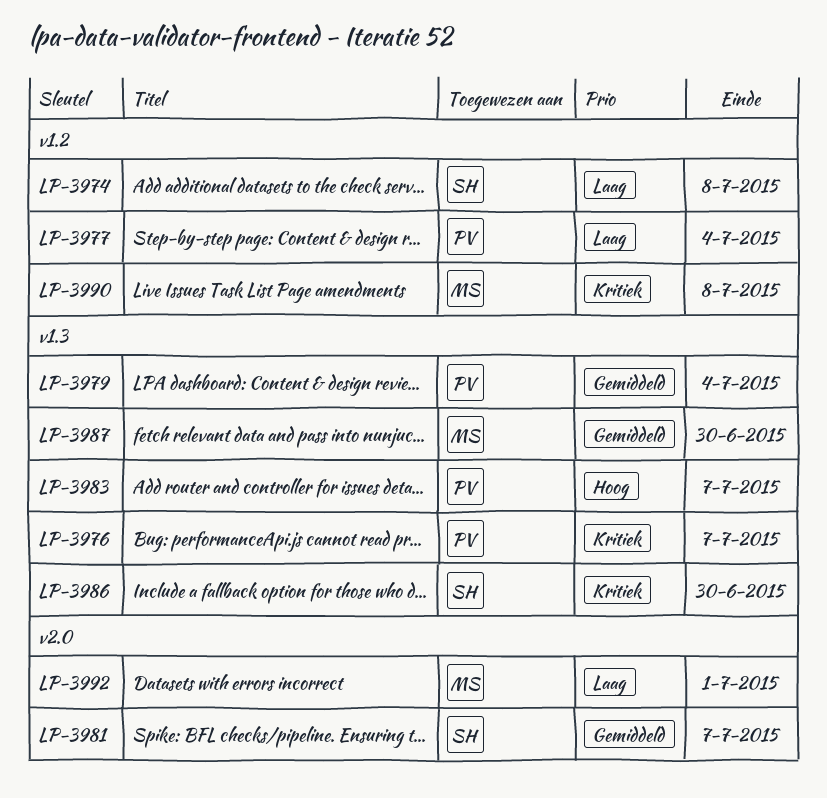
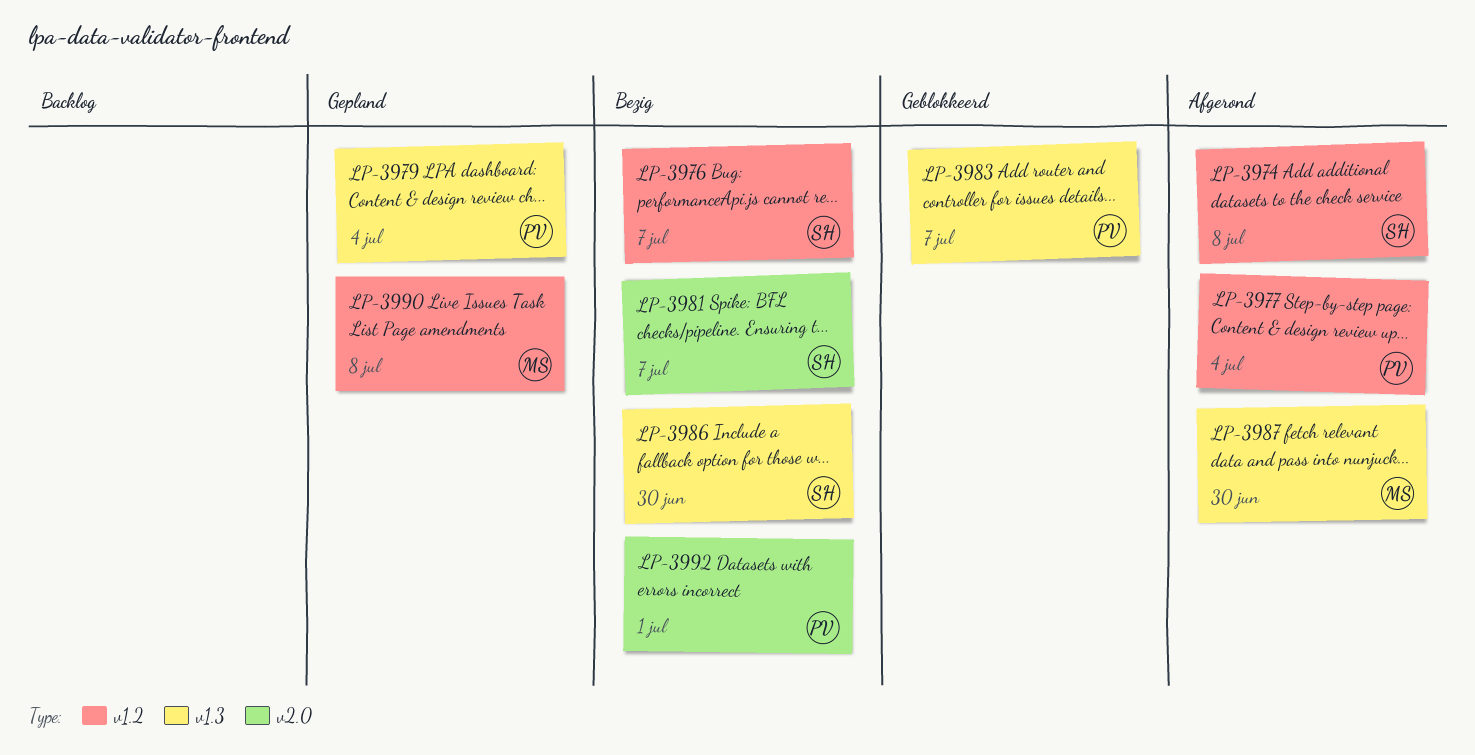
LP-3976, owner: PV -> SH
LP-3976, label: v1.3 -> v1.2
LP-3992, owner: MS -> PV

